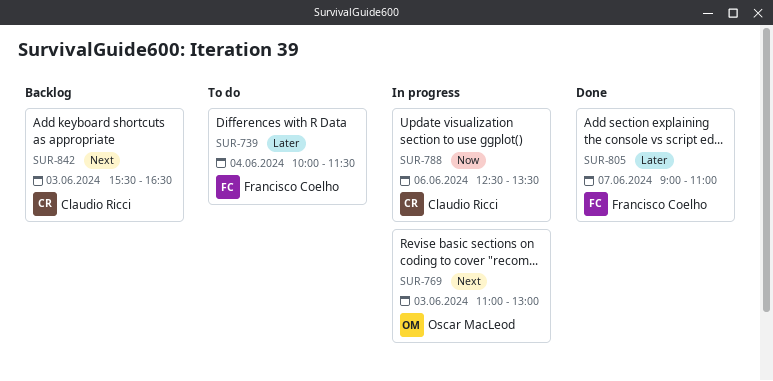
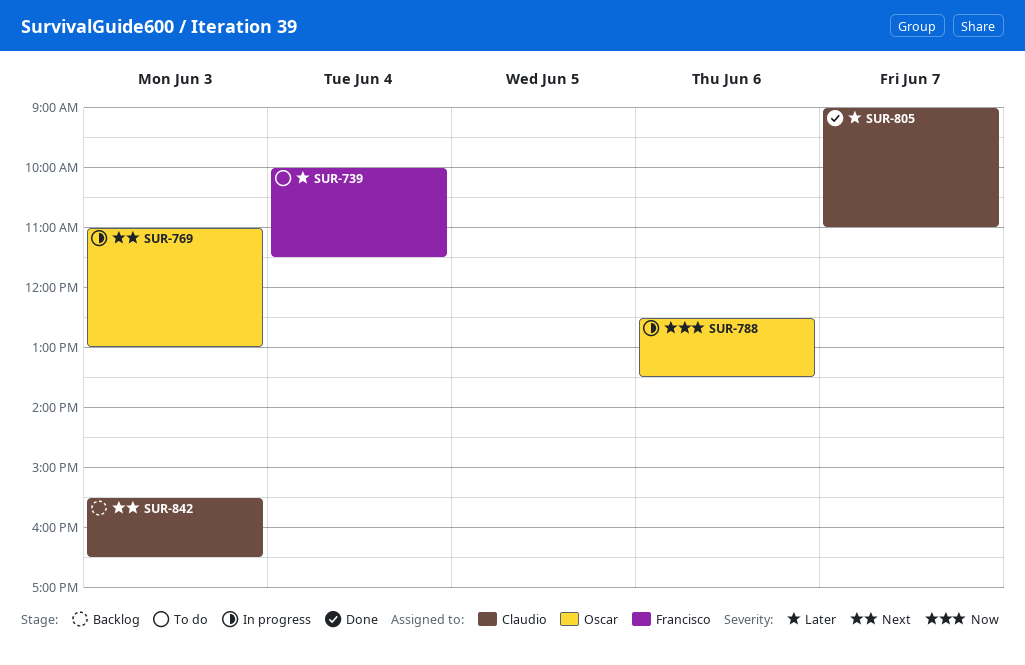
SUR-788, owner: Claudio Ricci -> Oscar MacLeod
SUR-805, owner: Francisco Coelho -> Claudio Ricci

